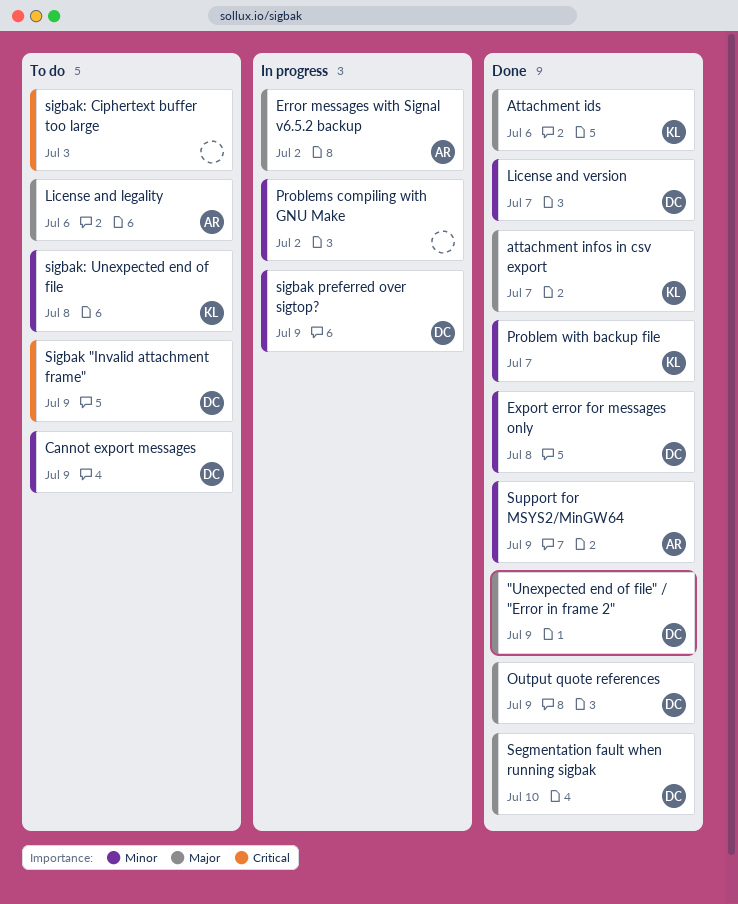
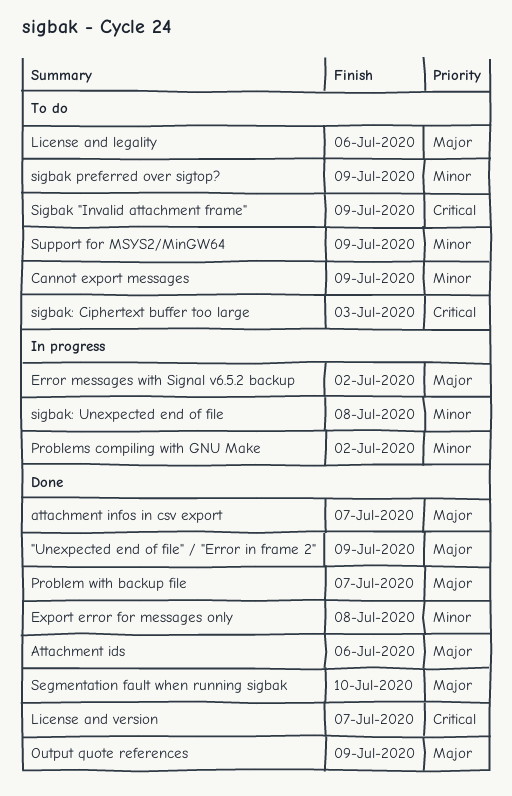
License and version, priority: Minor -> Critical
Problem with backup file, priority: Minor -> Major
sigbak preferred over sigtop?, status: In progress -> To do
sigbak: Unexpected end of file, status: To do -> In progress
Support for MSYS2/MinGW64, status: Done -> To do

